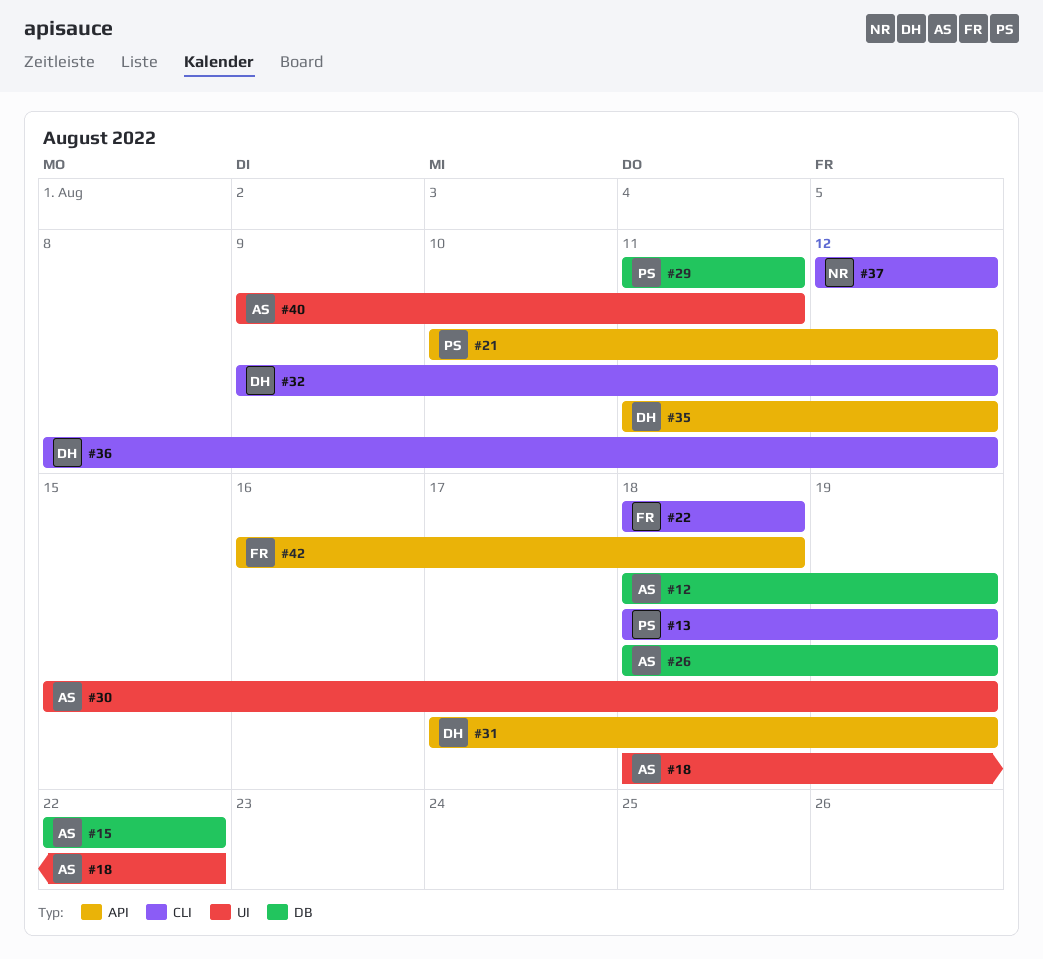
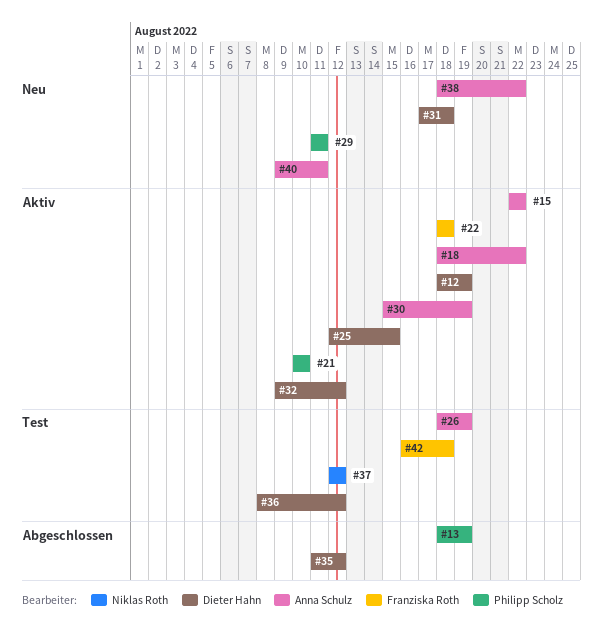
#12, owner: Anna Schulz -> Dieter Hahn
#21, due: Aug 12 -> Aug 10
#25: none -> present
#31, due: Aug 19 -> Aug 18
#38: none -> present

